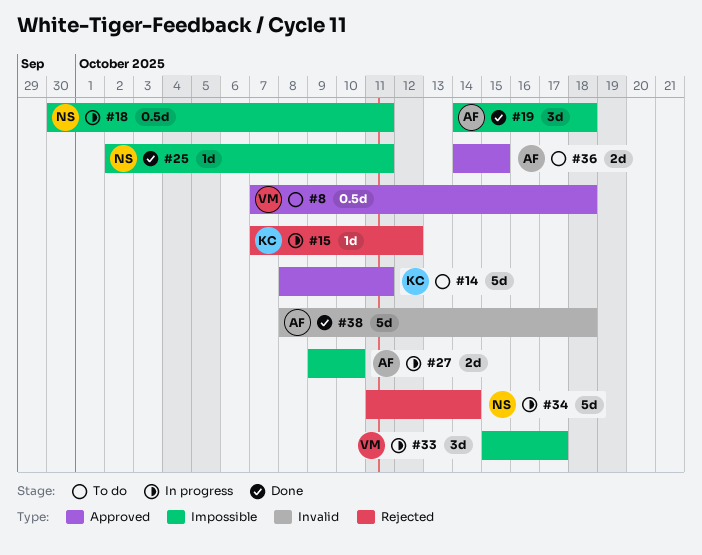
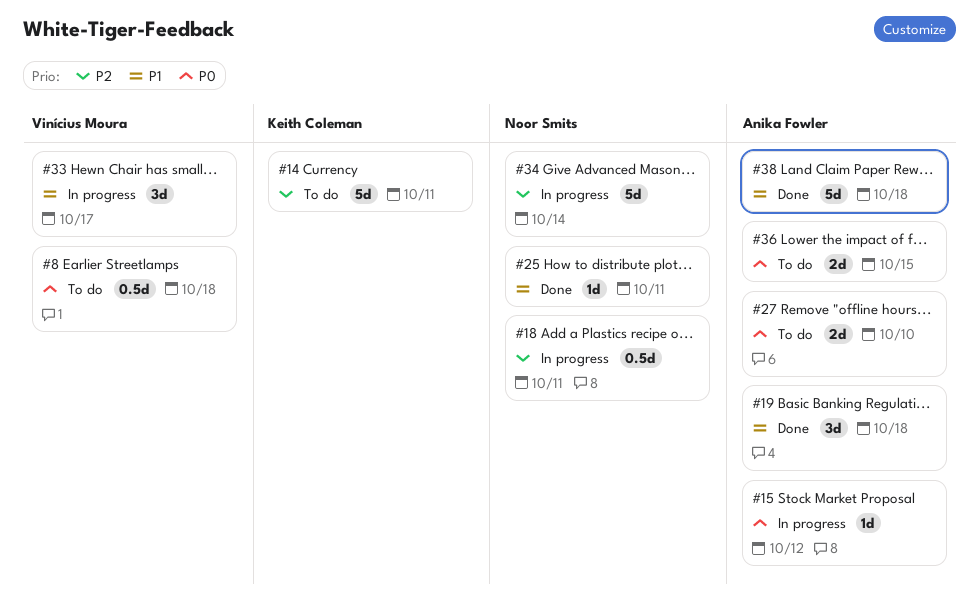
#15, owner: Keith Coleman -> Anika Fowler
#27, status: In progress -> To do

